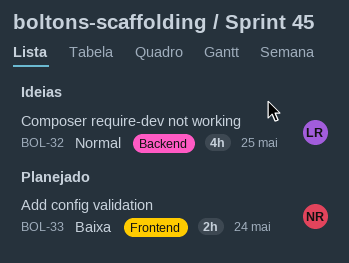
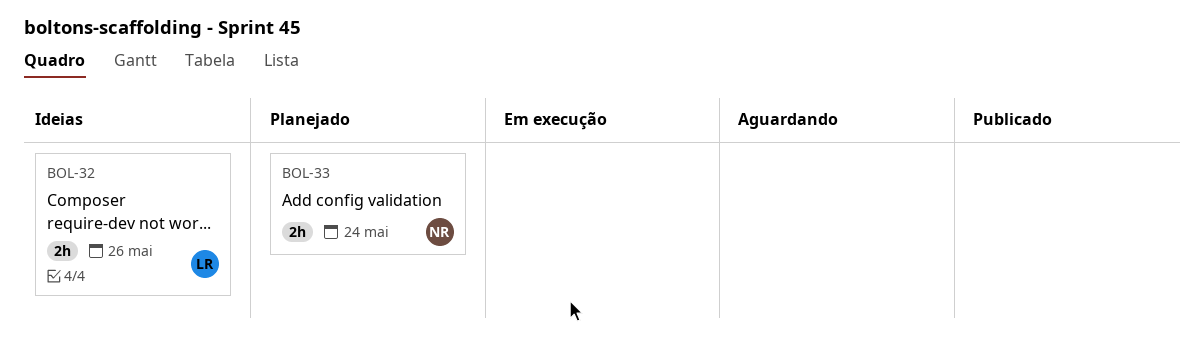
BOL-32, estimate: 4h -> 2h
BOL-32, due: May 25 -> May 26

